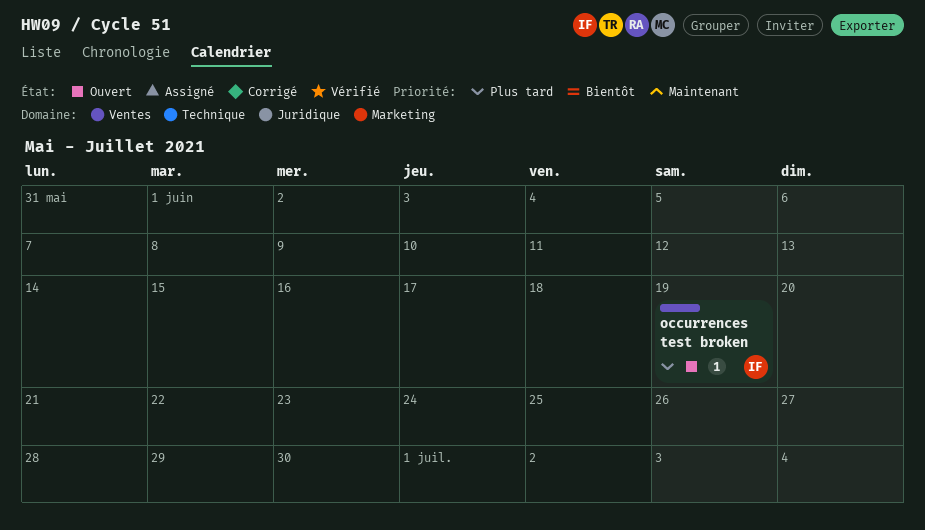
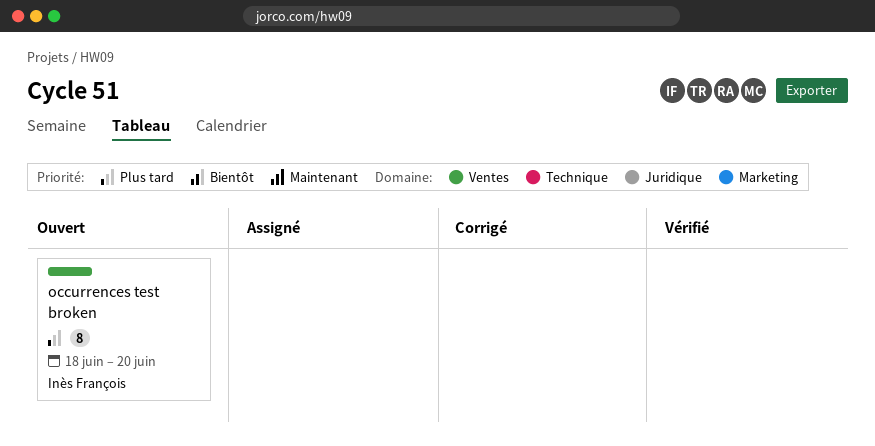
occurrences test broken, estimate: 1 -> 8
occurrences test broken, due: Jun 19 -> Jun 20

